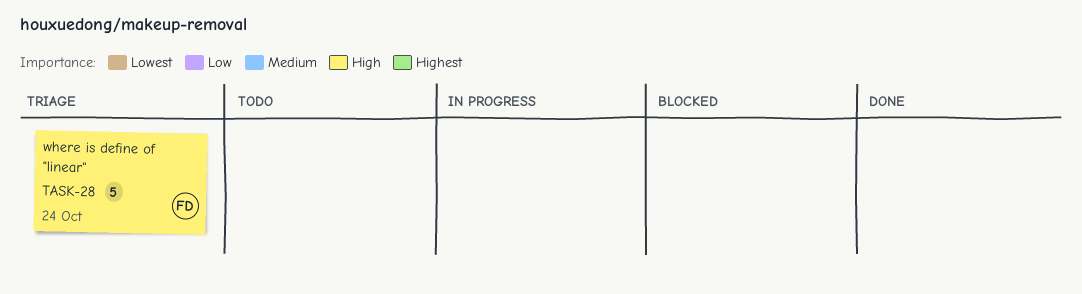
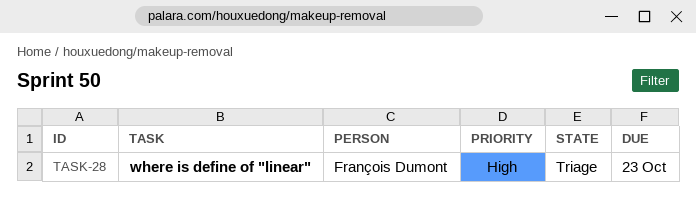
TASK-28, due: Oct 24 -> Oct 23

